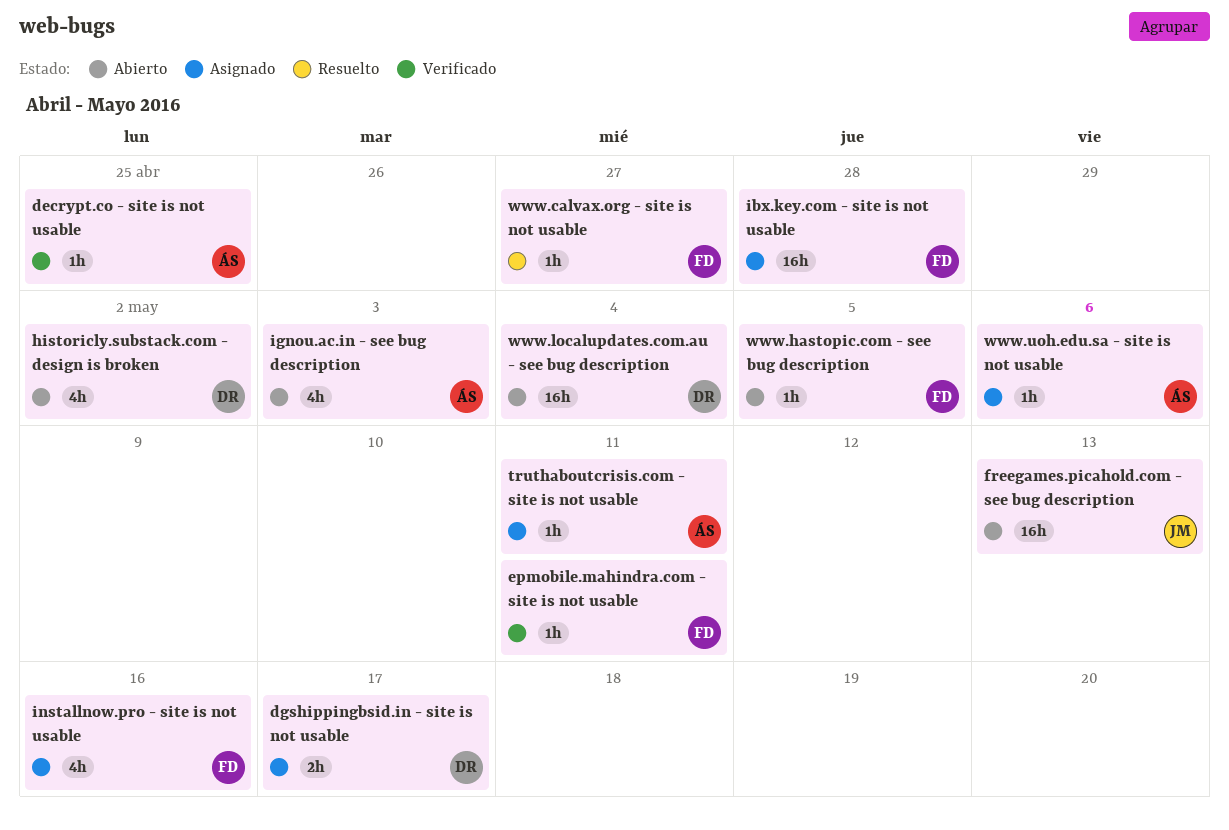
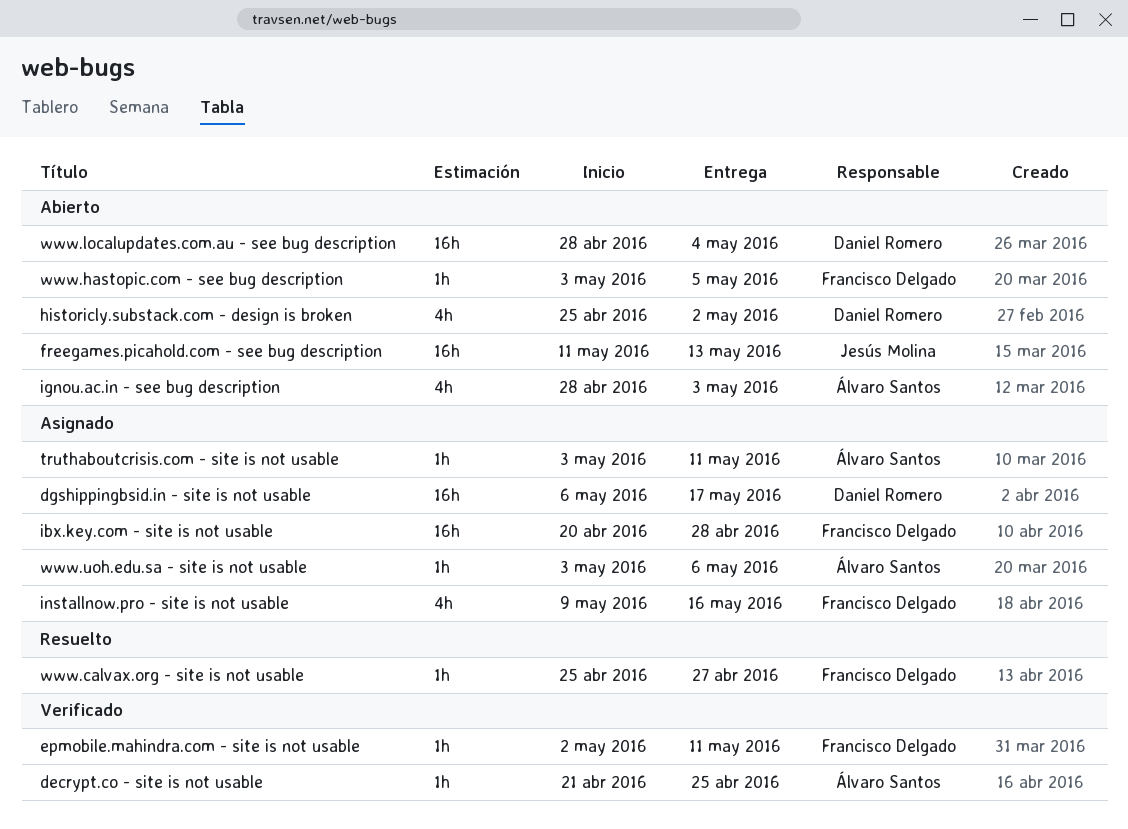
dgshippingbsid.in - site is not usable, estimate: 2h -> 16h

